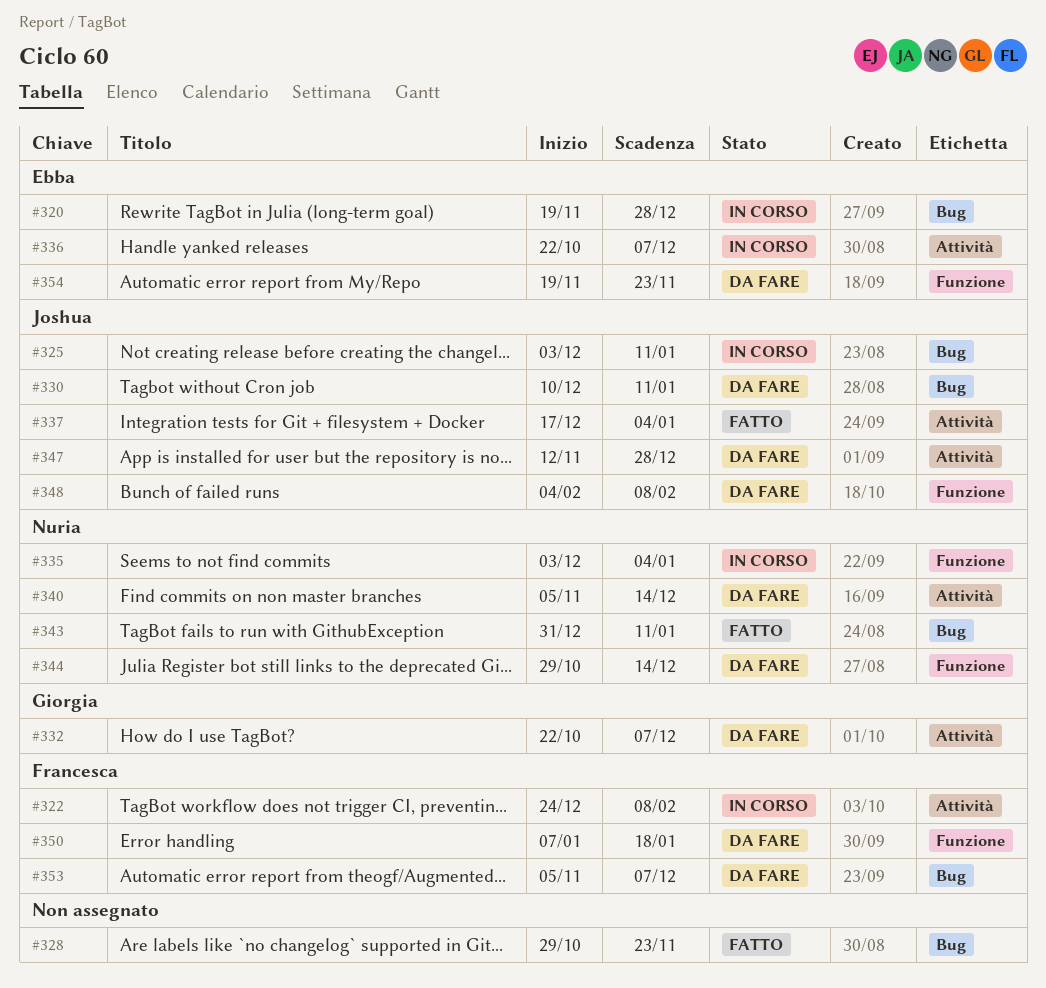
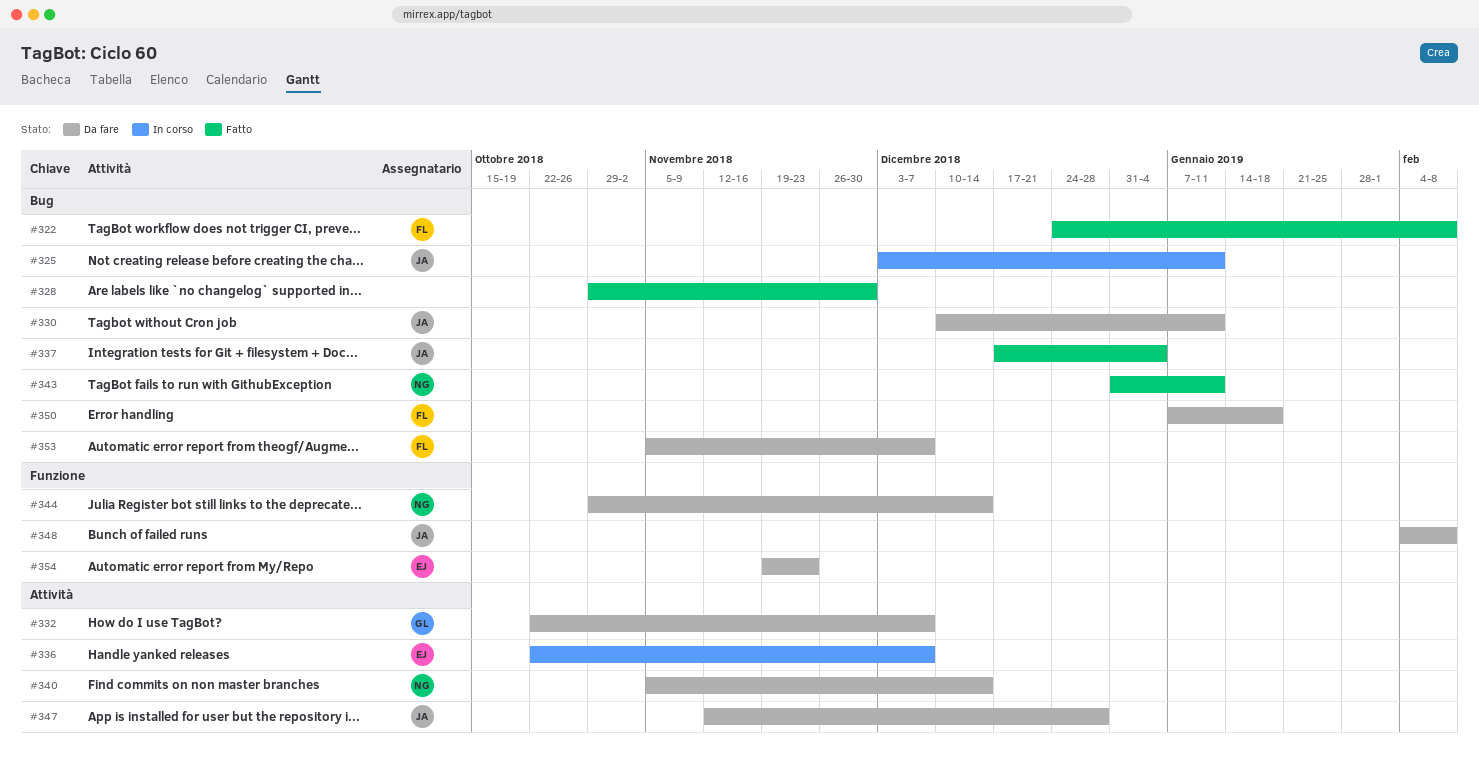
#320: present -> none
#322, status: In corso -> Fatto
#322, label: Attività -> Bug
#328, due: Nov 23 -> Nov 30
#335: present -> none
#337, label: Attività -> Bug
#350, label: Funzione -> Bug

